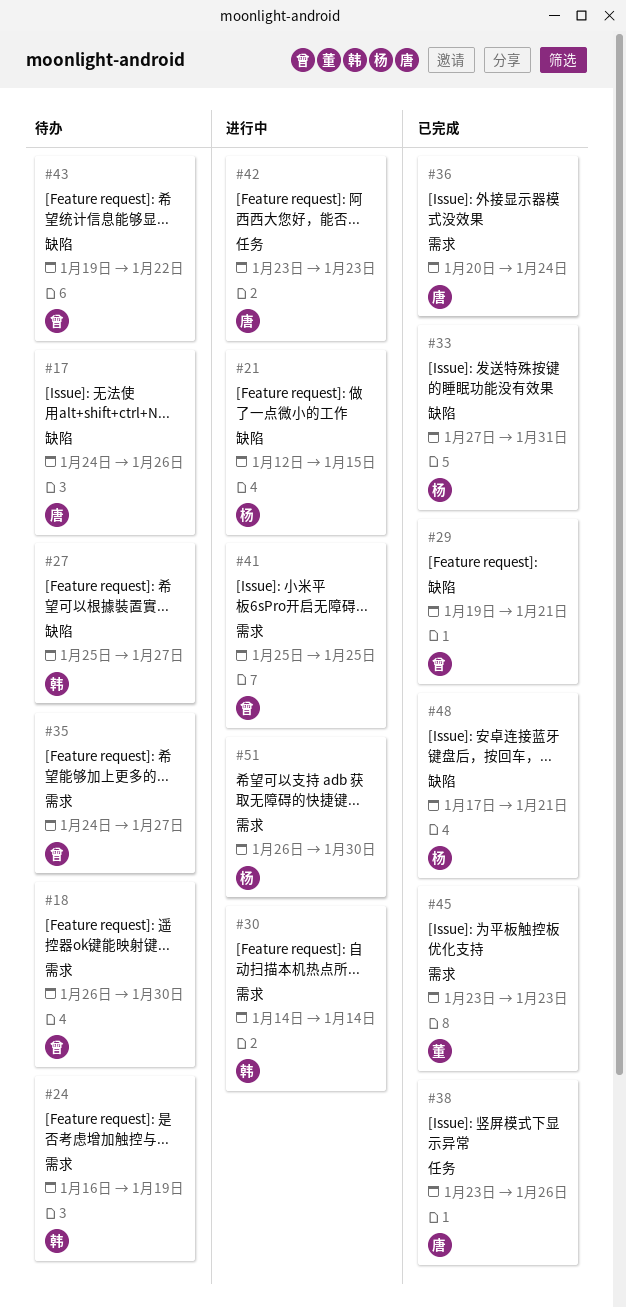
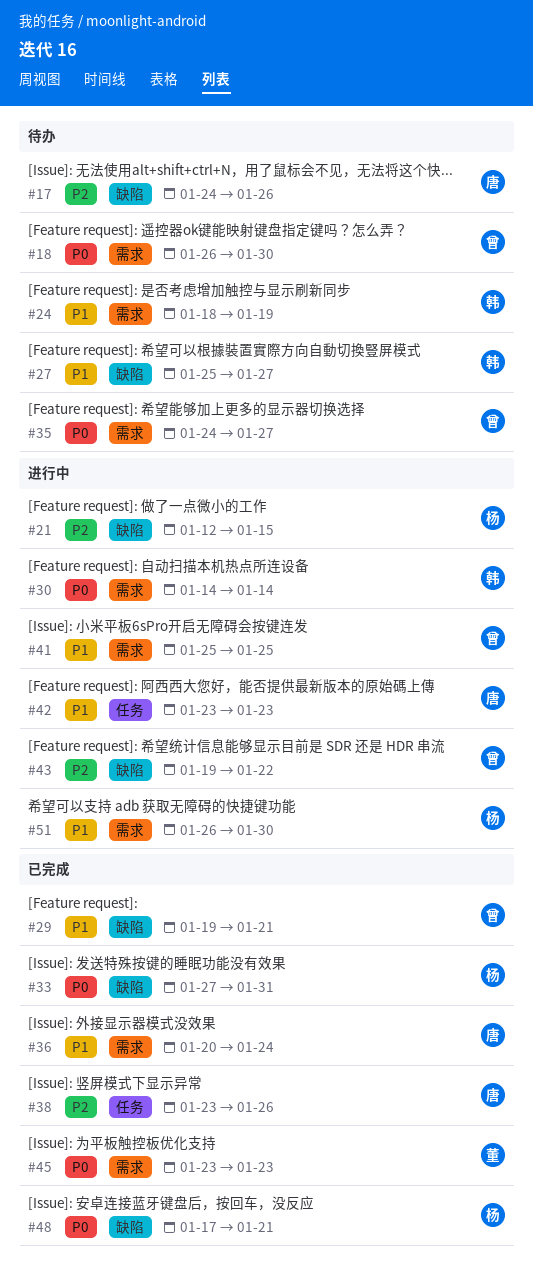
#24, start: Jan 16 -> Jan 18
#43, status: 待办 -> 进行中

